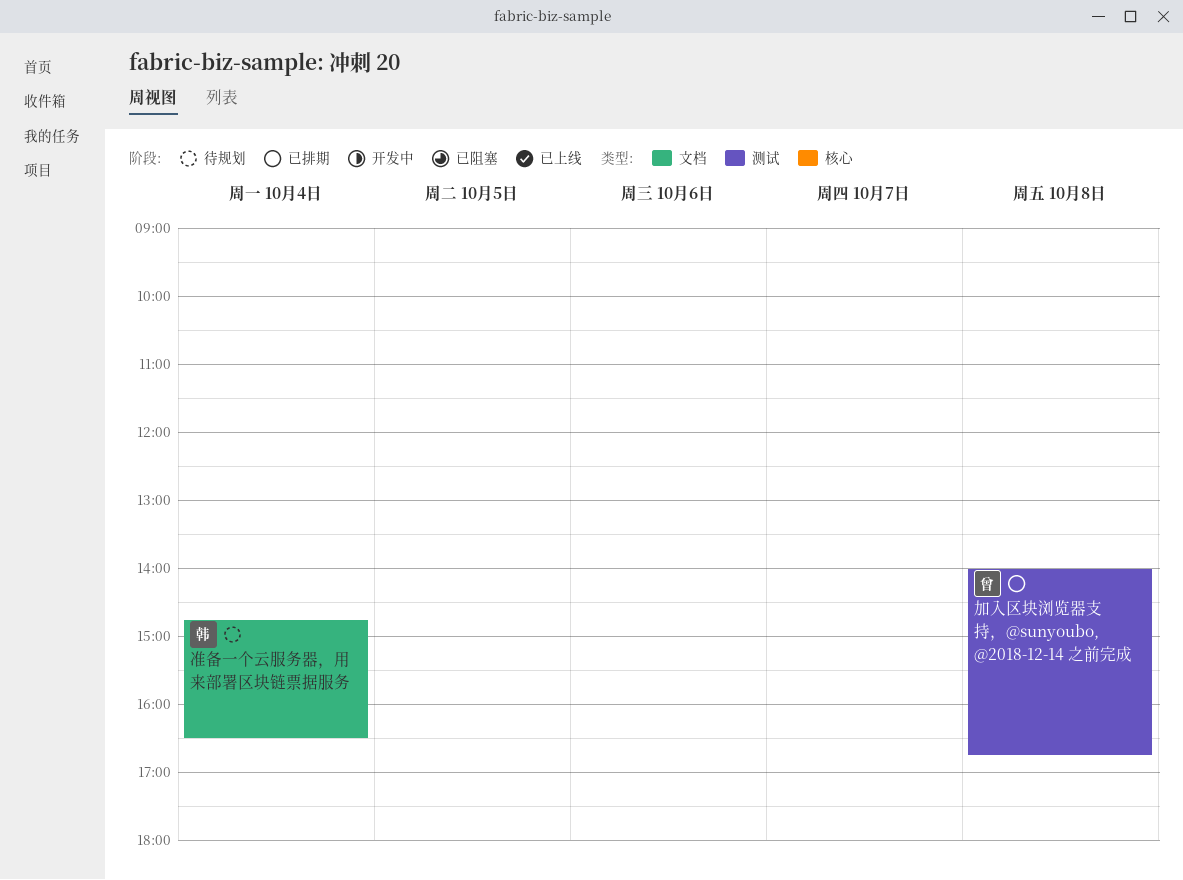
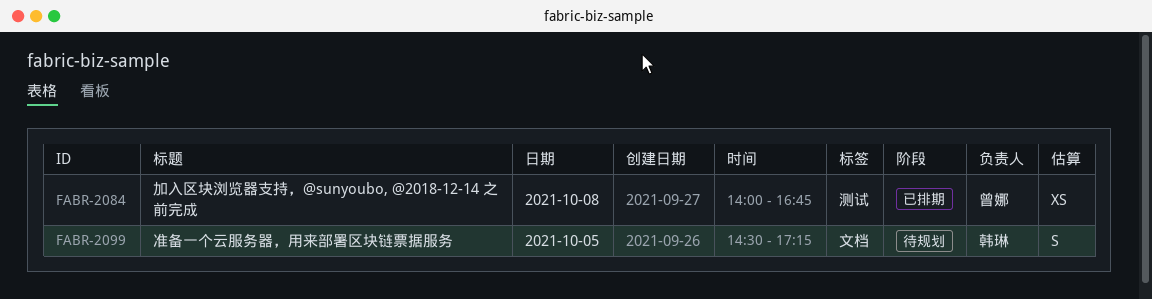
准备一个云服务器，用来部署区块链票据服务, day: Oct 4 -> Oct 5
准备一个云服务器，用来部署区块链票据服务, begins: 14:45 -> 14:30
准备一个云服务器，用来部署区块链票据服务, ends: 16:30 -> 17:15

